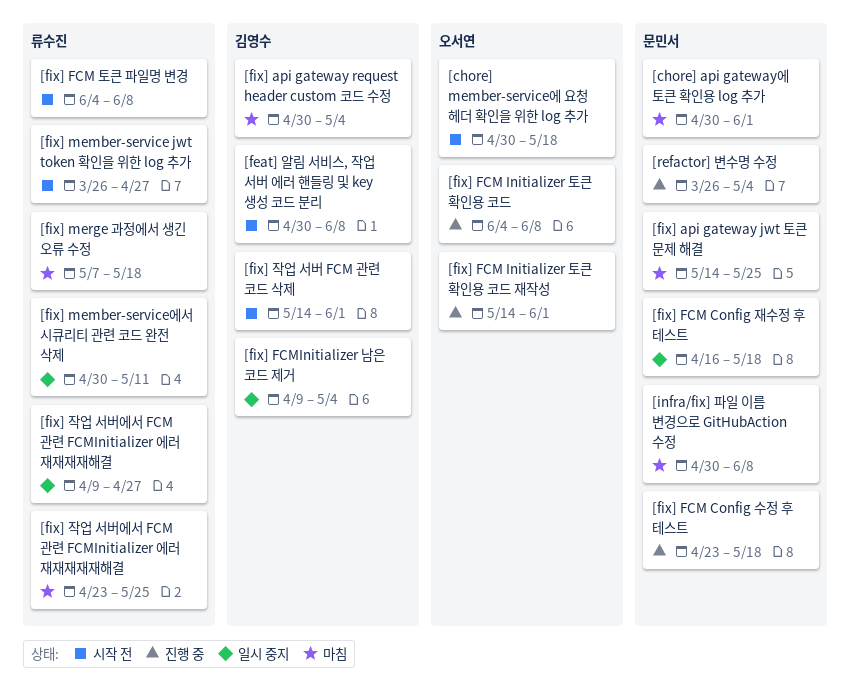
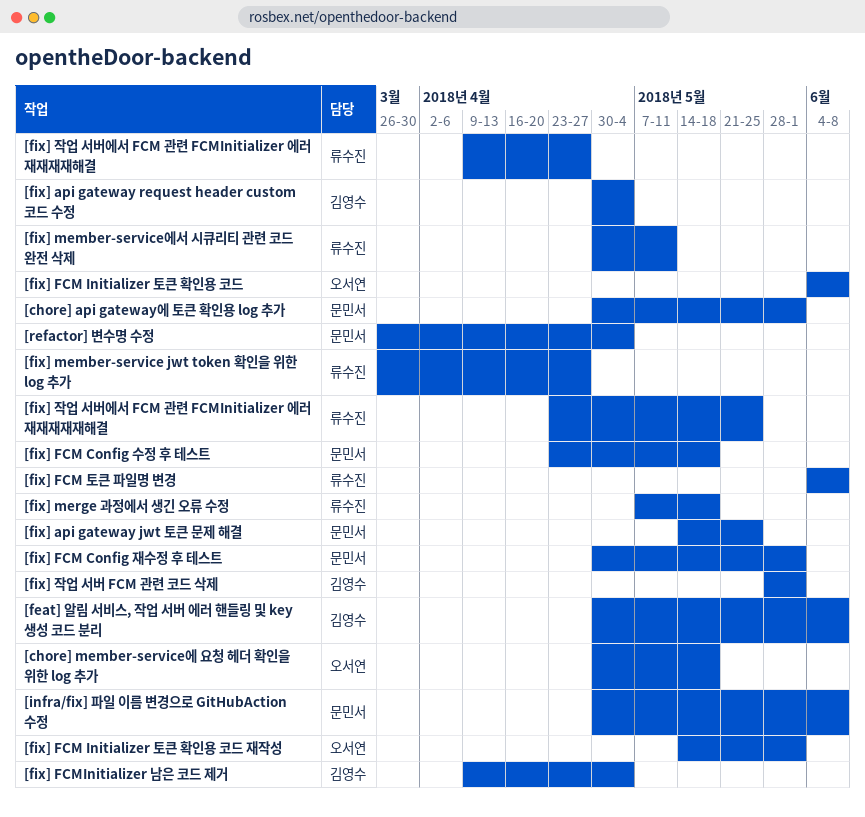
[fix] FCM Config 재수정 후 테스트, start: Apr 16 -> Apr 30
[fix] FCM Config 재수정 후 테스트, due: May 18 -> Jun 1
[fix] 작업 서버 FCM 관련 코드 삭제, start: May 14 -> May 28

